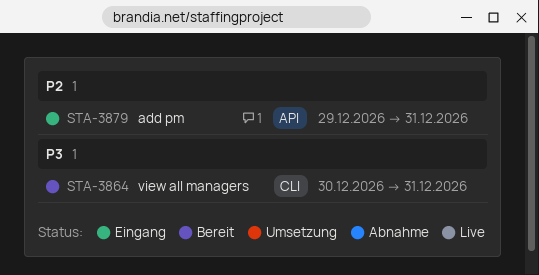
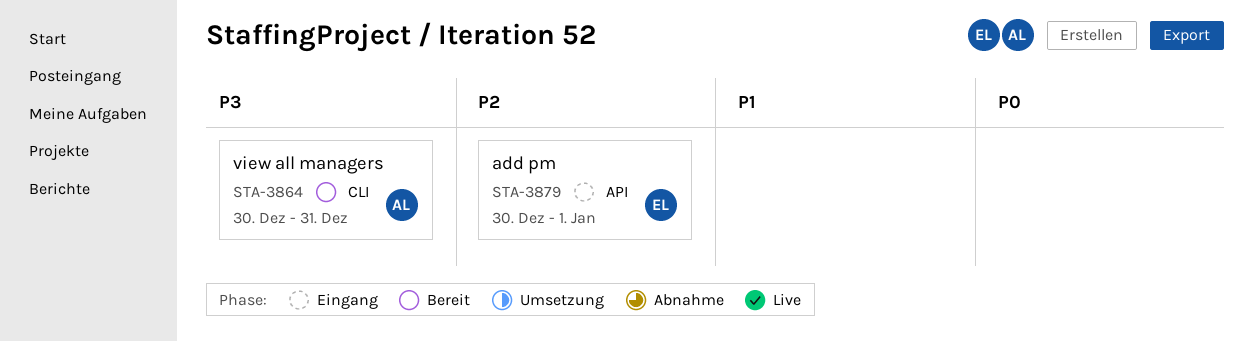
STA-3879, start: Dec 29 -> Dec 30
STA-3879, due: Dec 31 -> Jan 1

